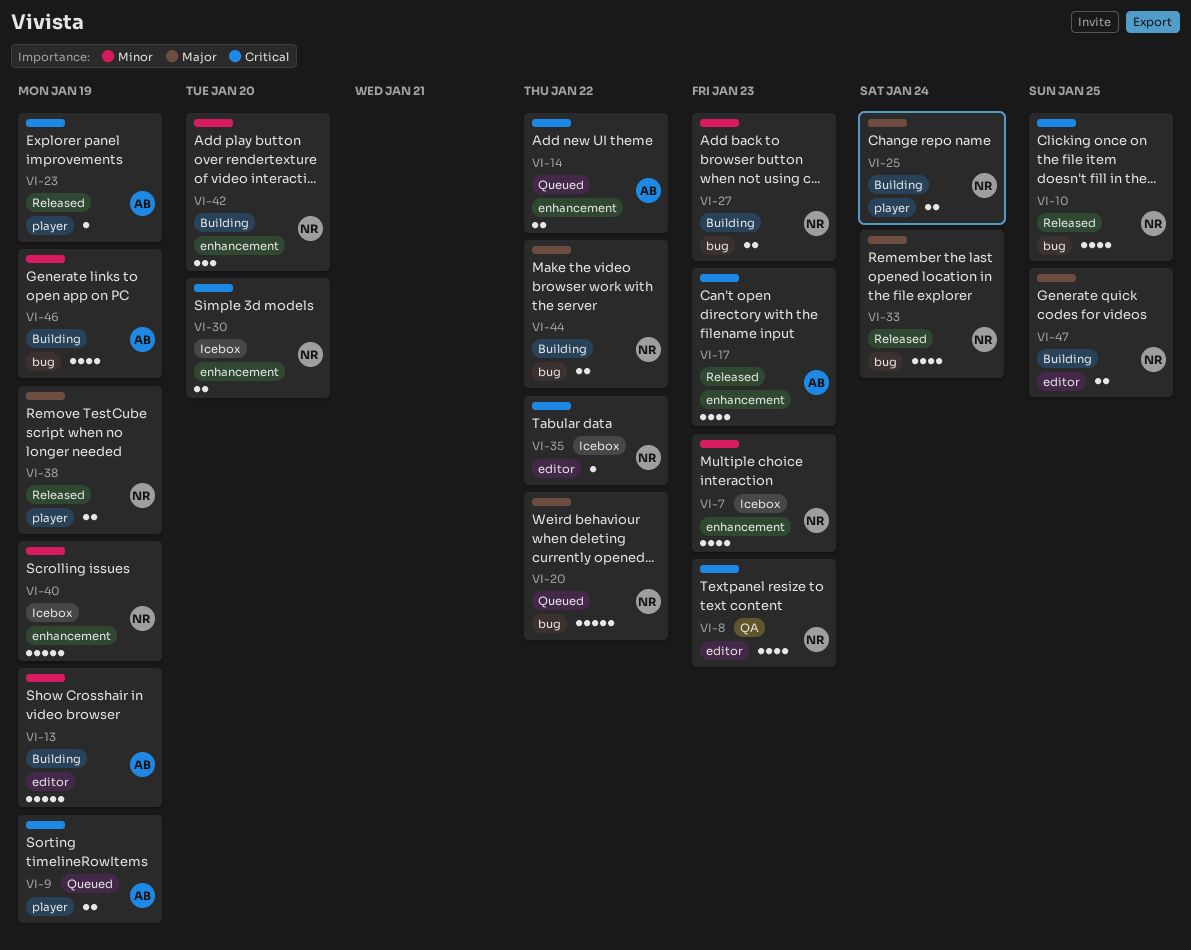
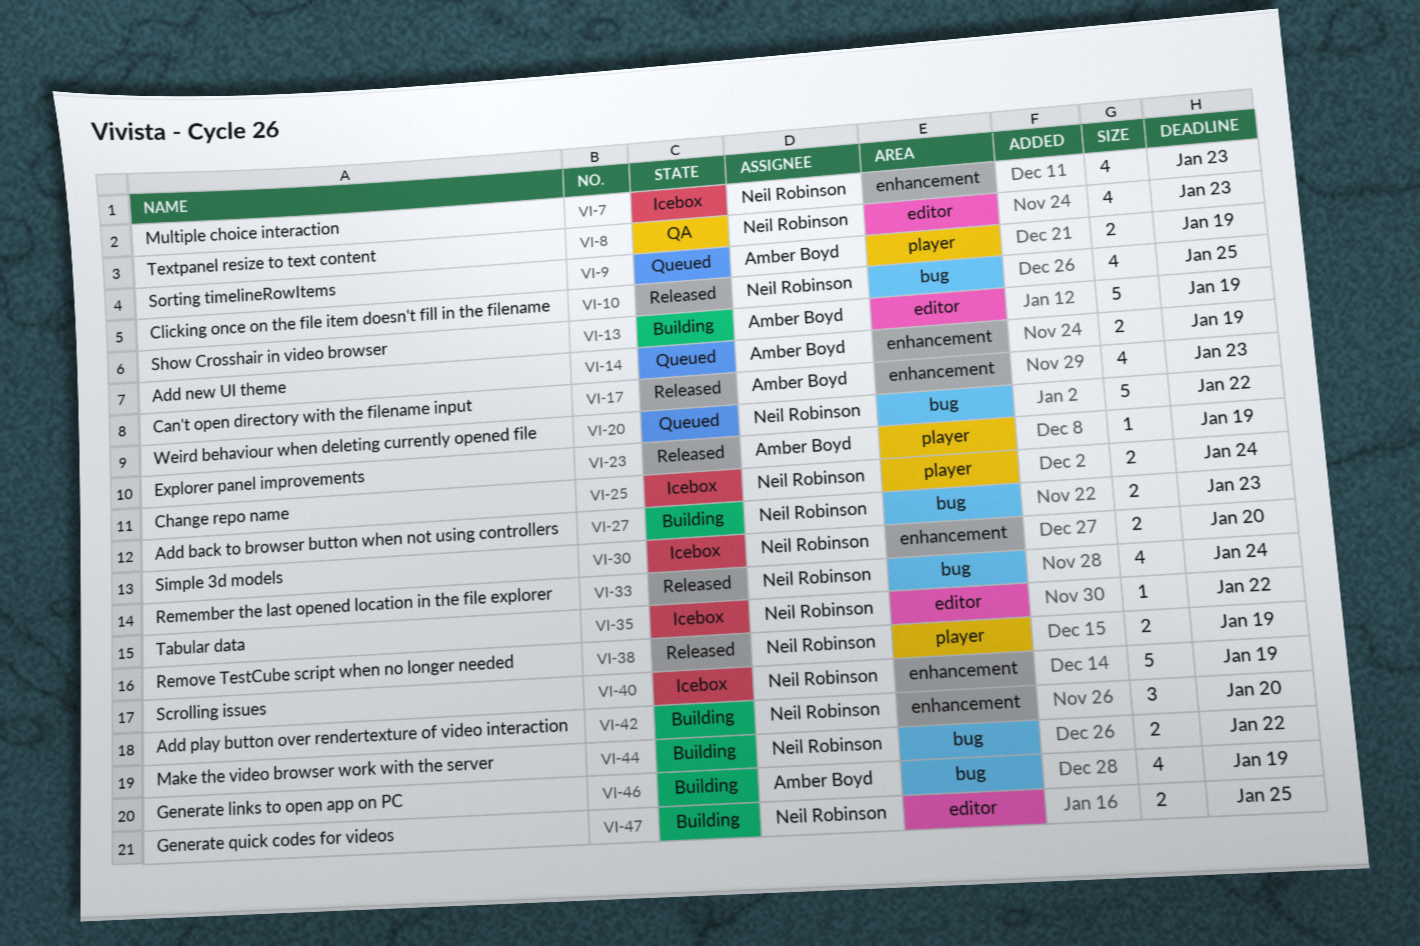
VI-14, due: Jan 22 -> Jan 19
VI-25, status: Building -> Icebox

